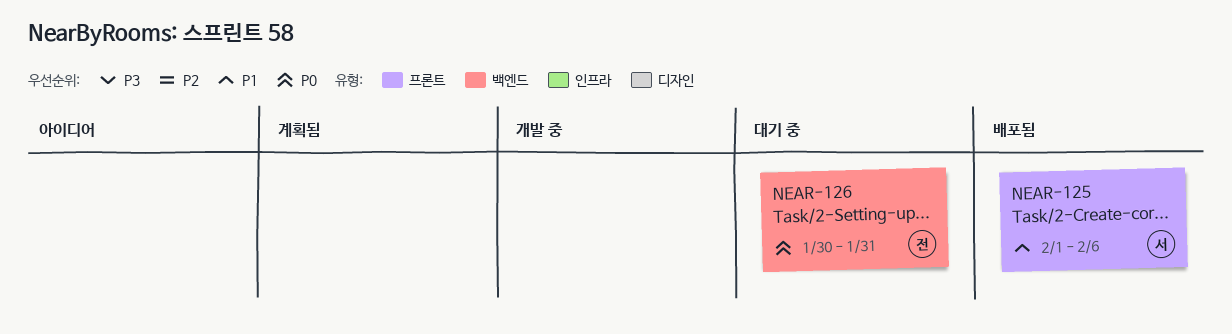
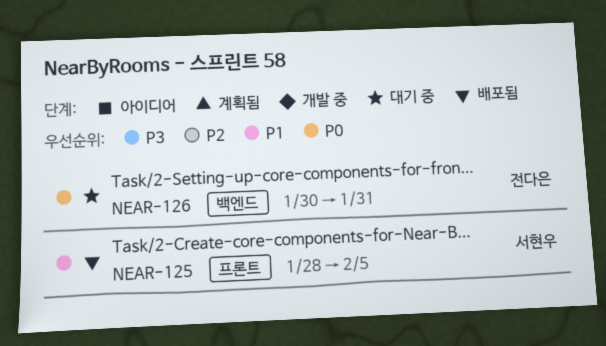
NEAR-125, start: Feb 1 -> Jan 28
NEAR-125, due: Feb 6 -> Feb 5

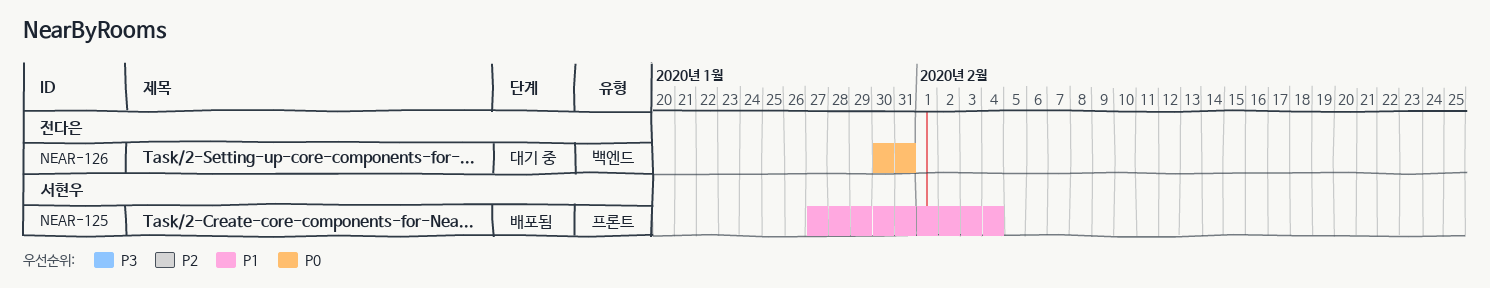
NEAR-125, start: Jan 28 -> Jan 27
NEAR-125, due: Feb 5 -> Feb 4

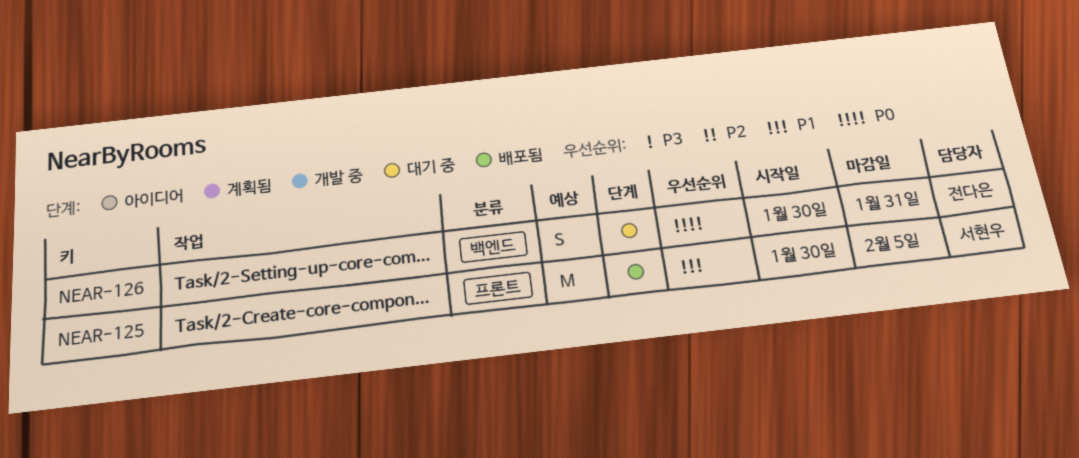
NEAR-125, start: Jan 27 -> Jan 30
NEAR-125, due: Feb 4 -> Feb 5

